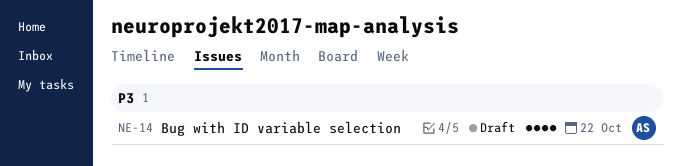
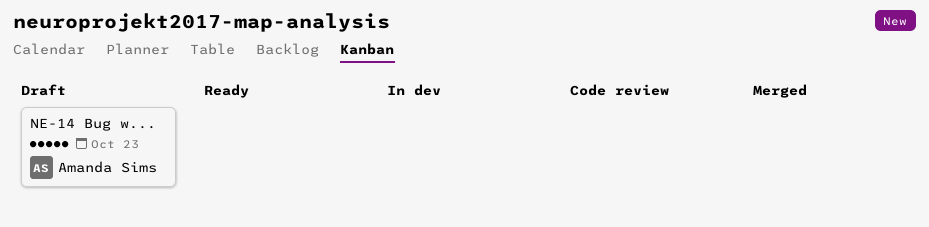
NE-14, estimate: 4 -> 5
NE-14, due: Oct 22 -> Oct 23

